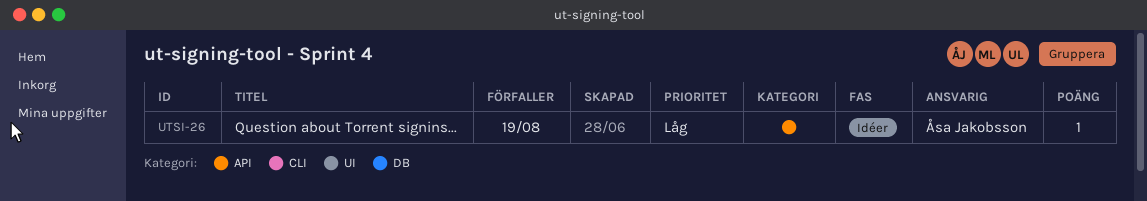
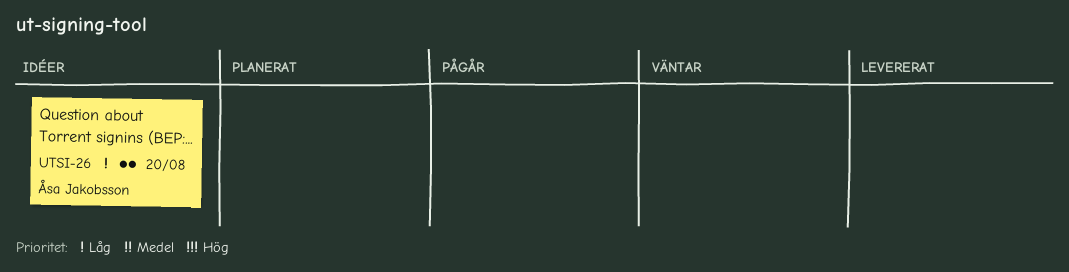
UTSI-26, estimate: 1 -> 2
UTSI-26, due: Aug 19 -> Aug 20

